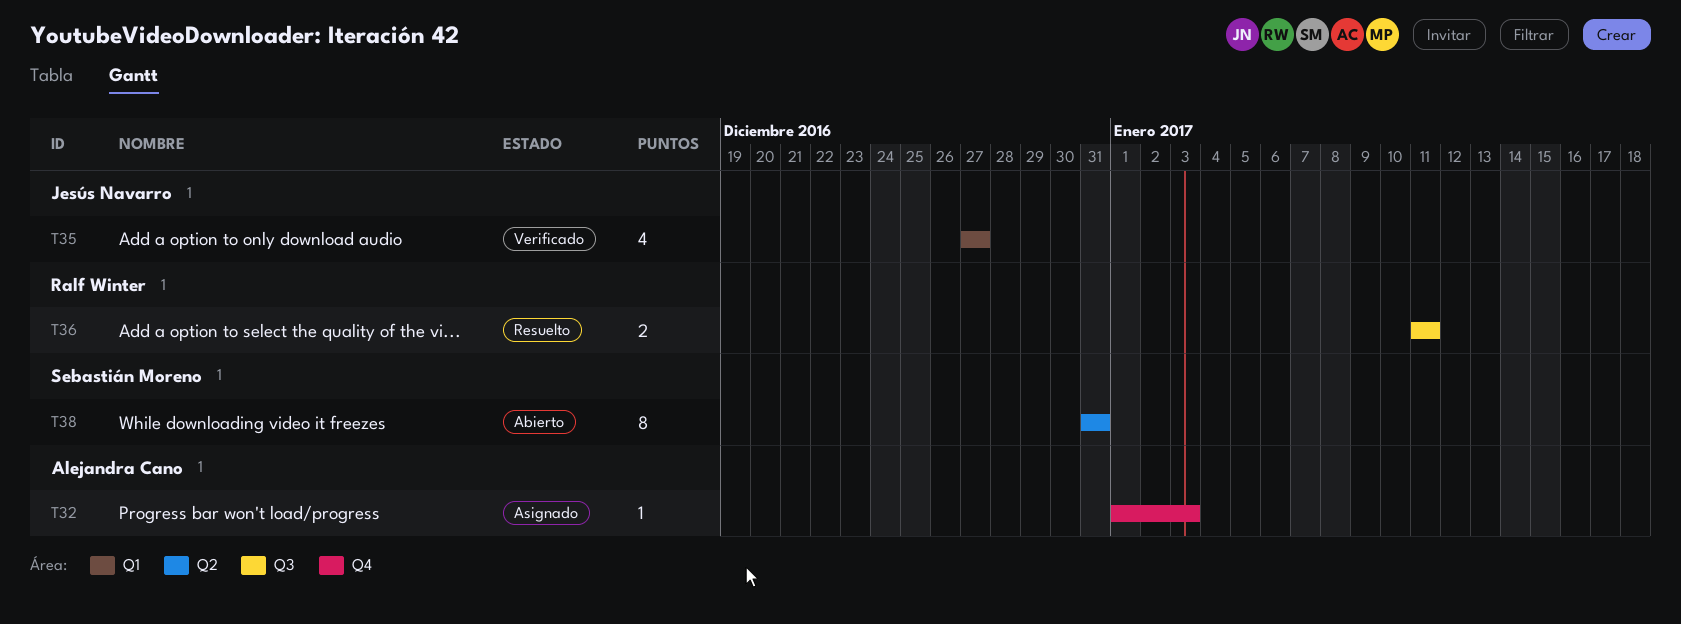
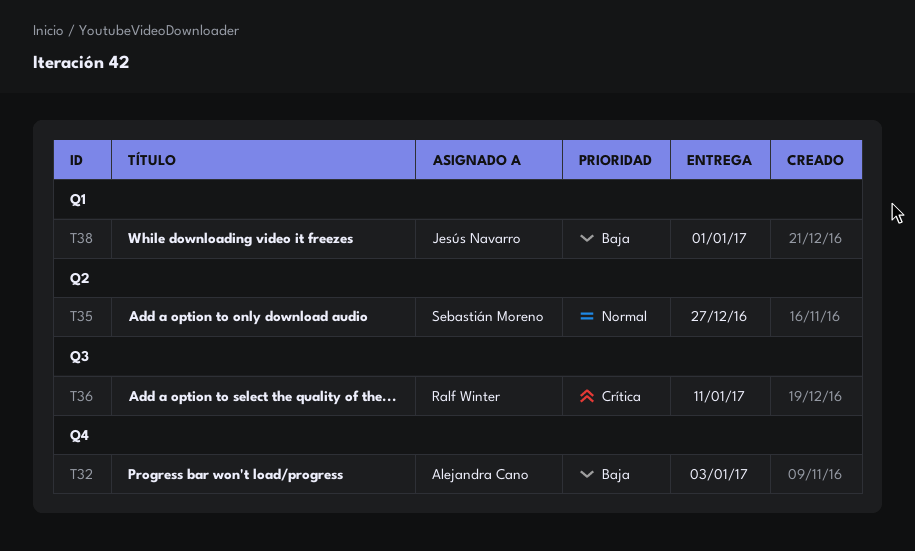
T35, owner: Jesús Navarro -> Sebastián Moreno
T35, label: Q1 -> Q2
T38, owner: Sebastián Moreno -> Jesús Navarro
T38, label: Q2 -> Q1
T38, due: Dec 31 -> Jan 1

